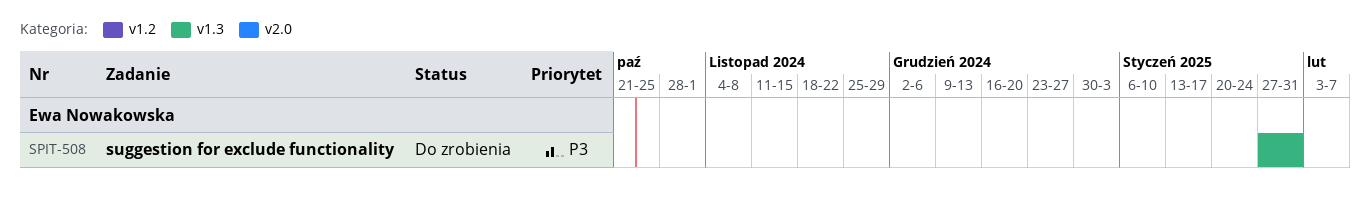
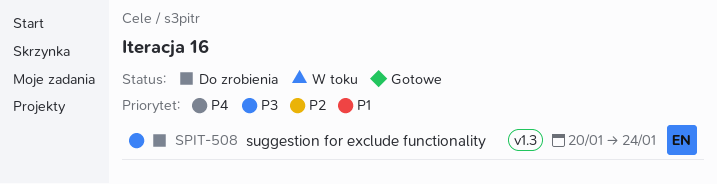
SPIT-508, start: Jan 27 -> Jan 20
SPIT-508, due: Jan 31 -> Jan 24

